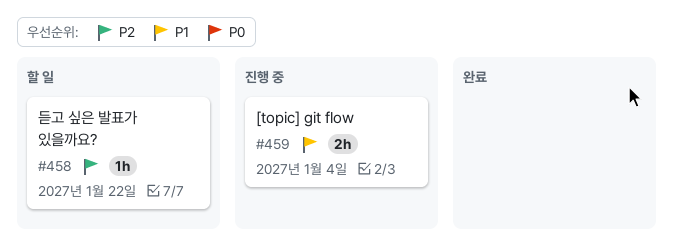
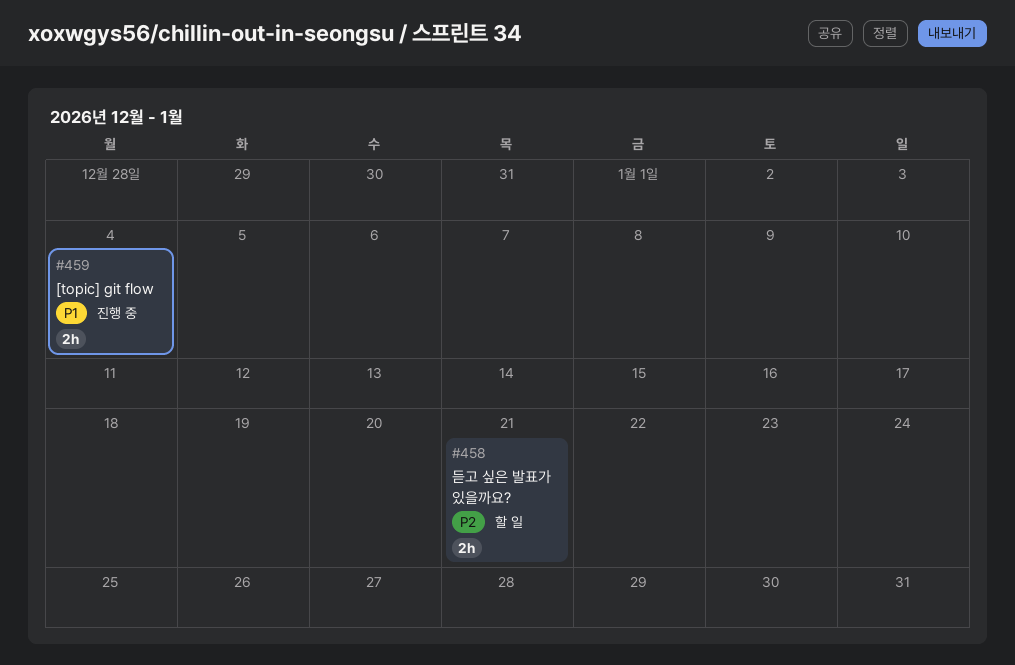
#458, estimate: 1h -> 2h
#458, due: Jan 22 -> Jan 21

